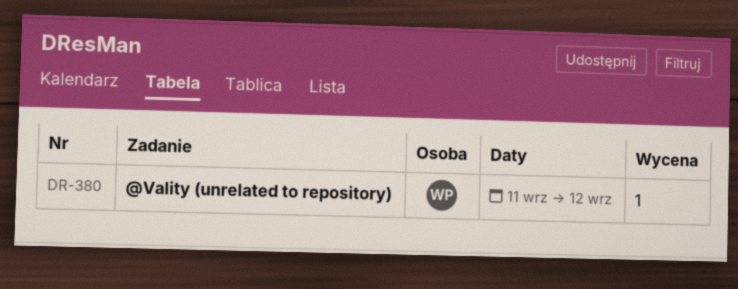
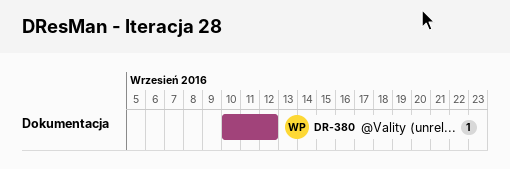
DR-380, start: Sep 11 -> Sep 10

